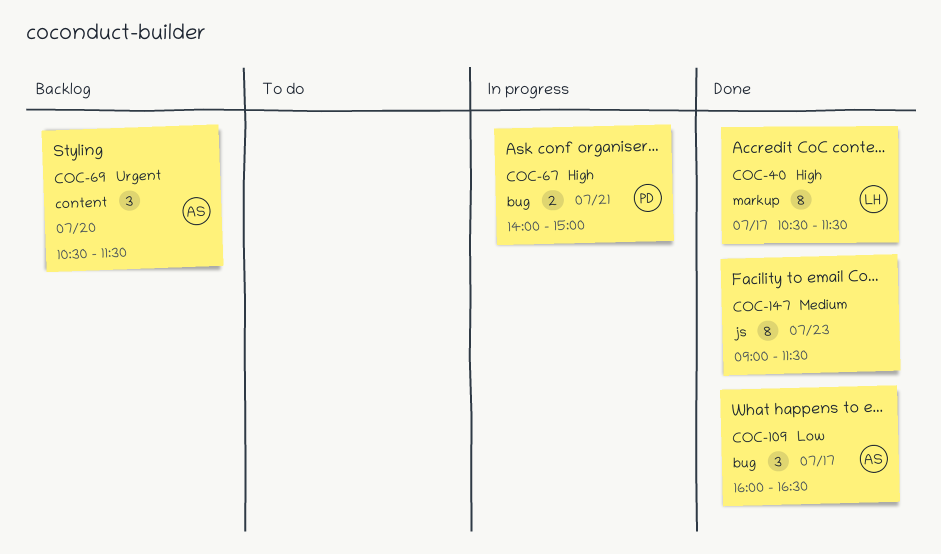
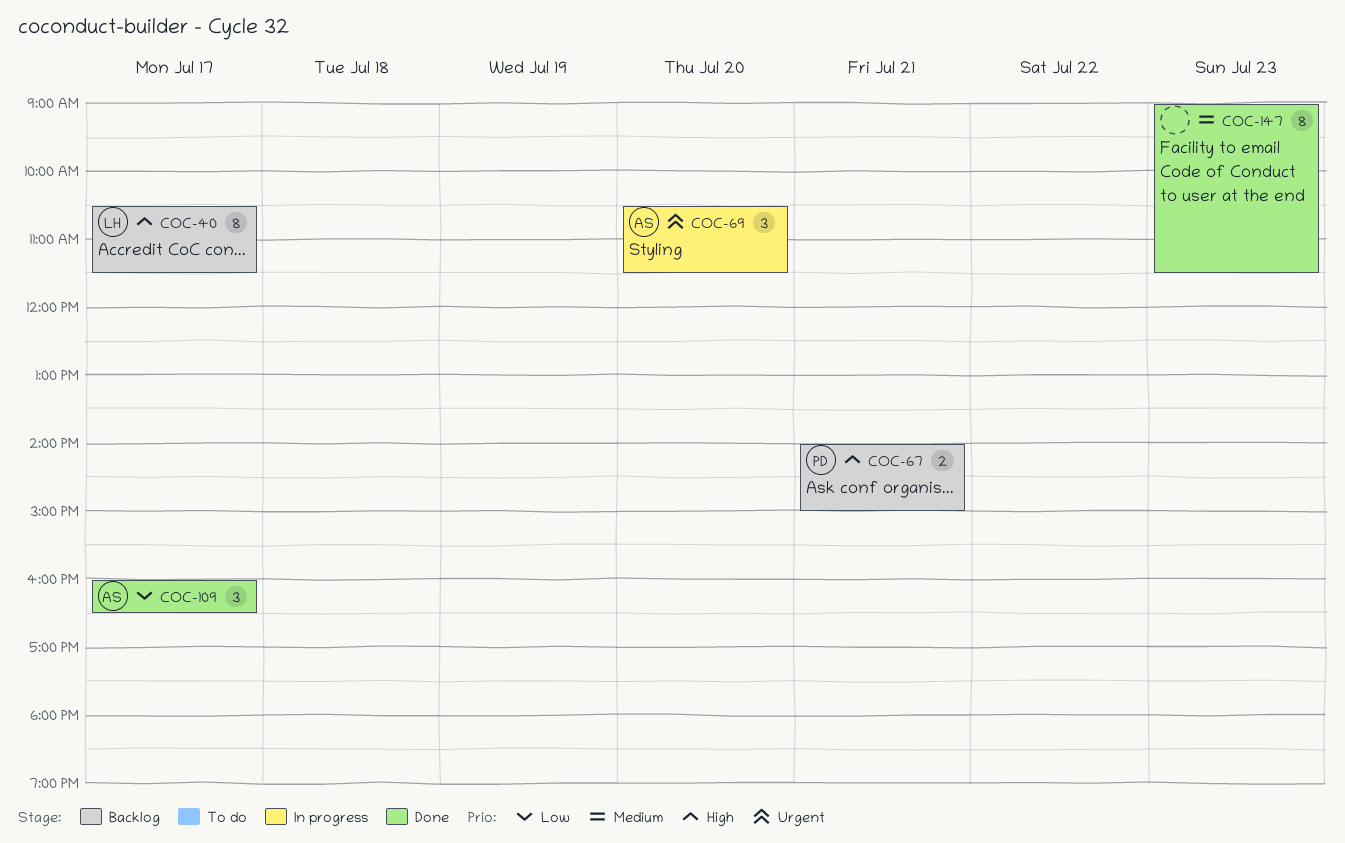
COC-40, status: Done -> Backlog
COC-67, status: In progress -> Backlog
COC-69, status: Backlog -> In progress

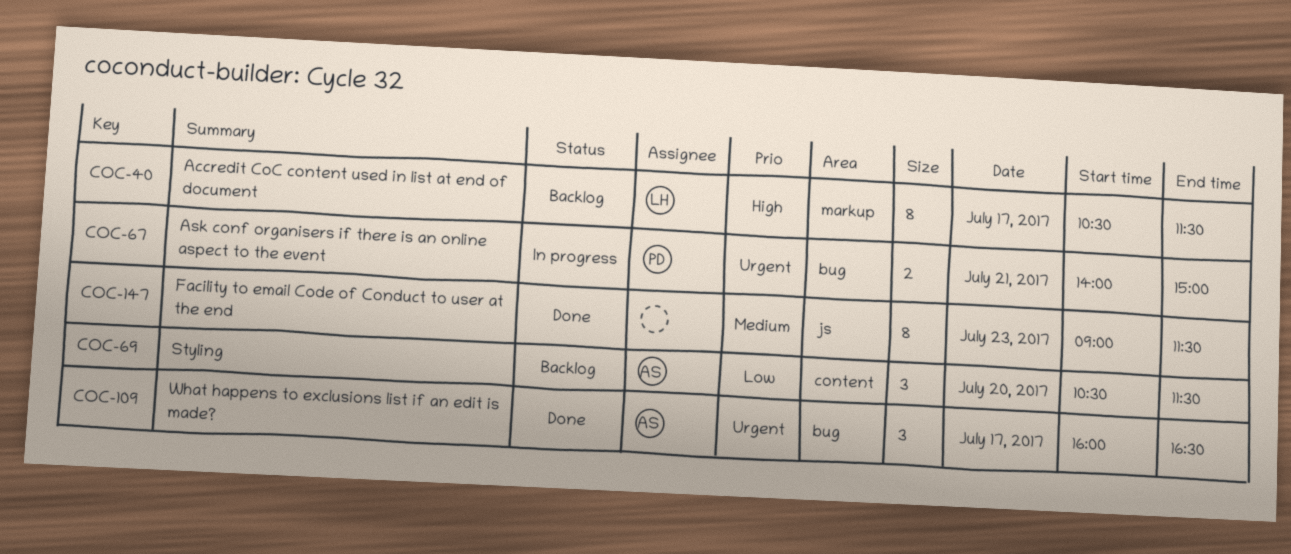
COC-67, status: Backlog -> In progress
COC-67, priority: High -> Urgent
COC-69, status: In progress -> Backlog
COC-69, priority: Urgent -> Low
COC-109, priority: Low -> Urgent

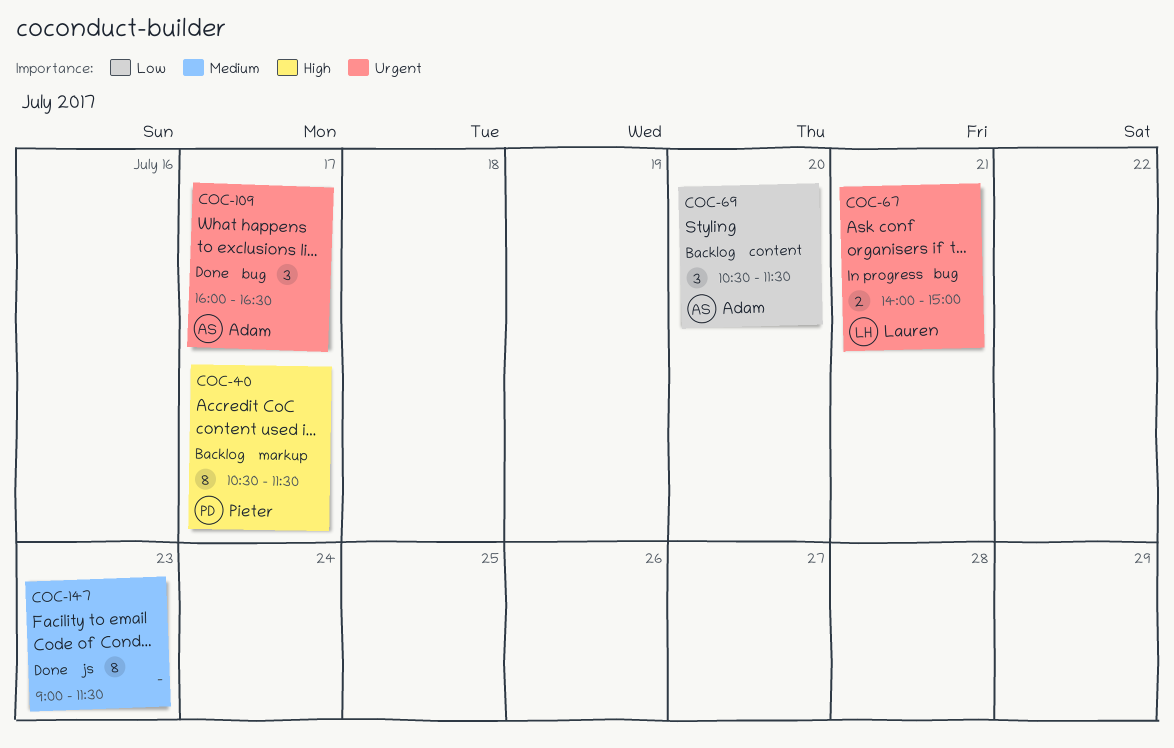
COC-40, owner: Lauren -> Pieter
COC-67, owner: Pieter -> Lauren

